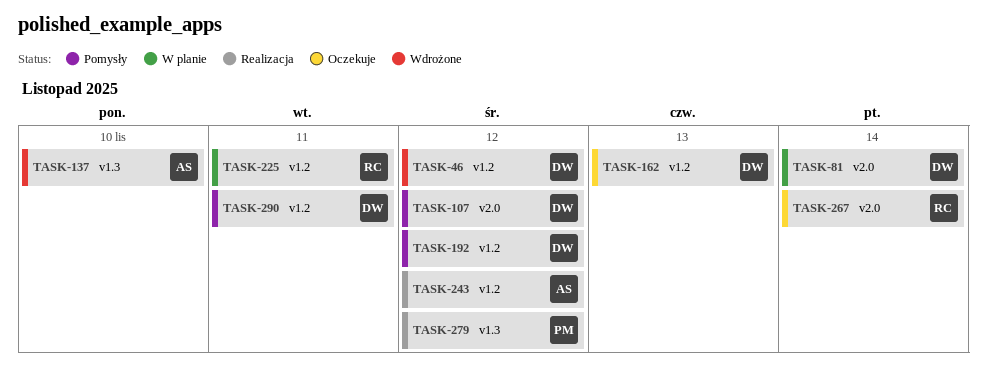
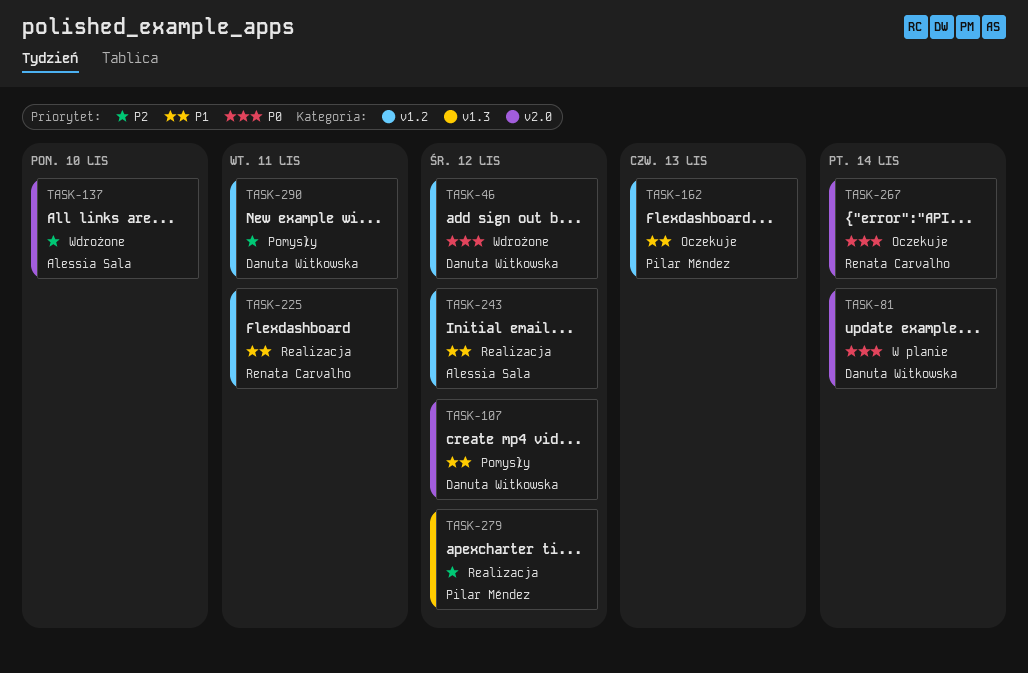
TASK-137, label: v1.3 -> v2.0
TASK-162, owner: Danuta Witkowska -> Pilar Méndez
TASK-192: present -> none
TASK-225, status: W planie -> Realizacja

